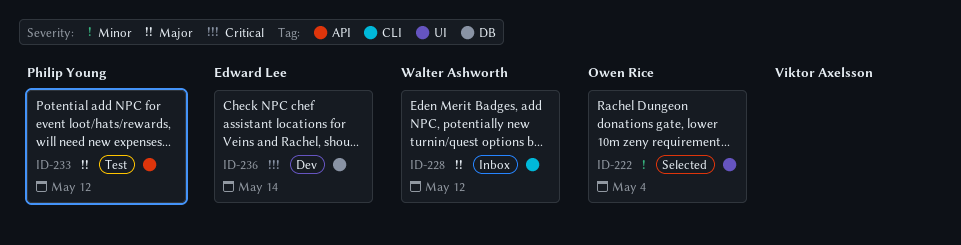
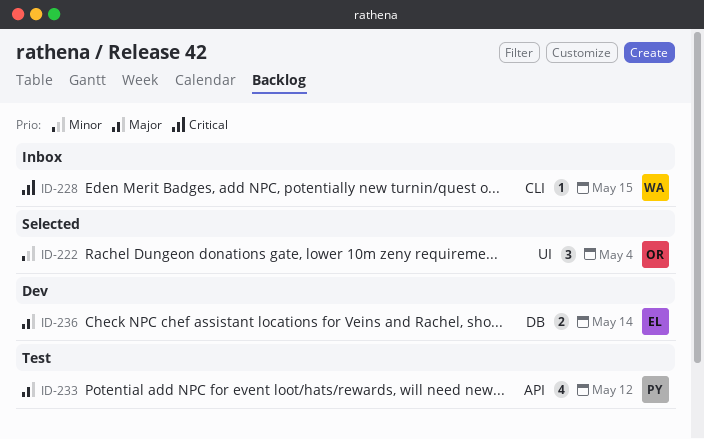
ID-228, priority: Major -> Critical
ID-228, due: May 12 -> May 15
ID-236, priority: Critical -> Major

